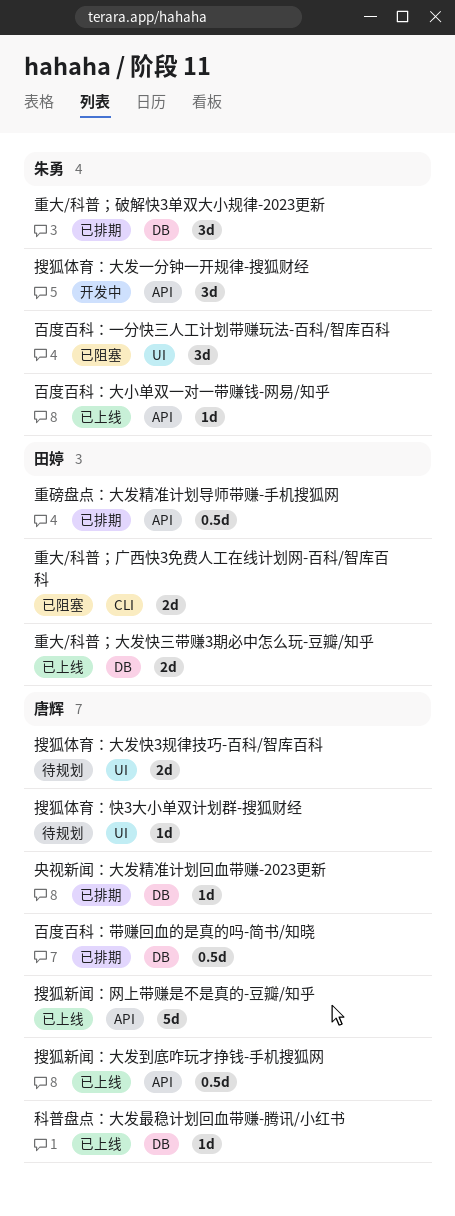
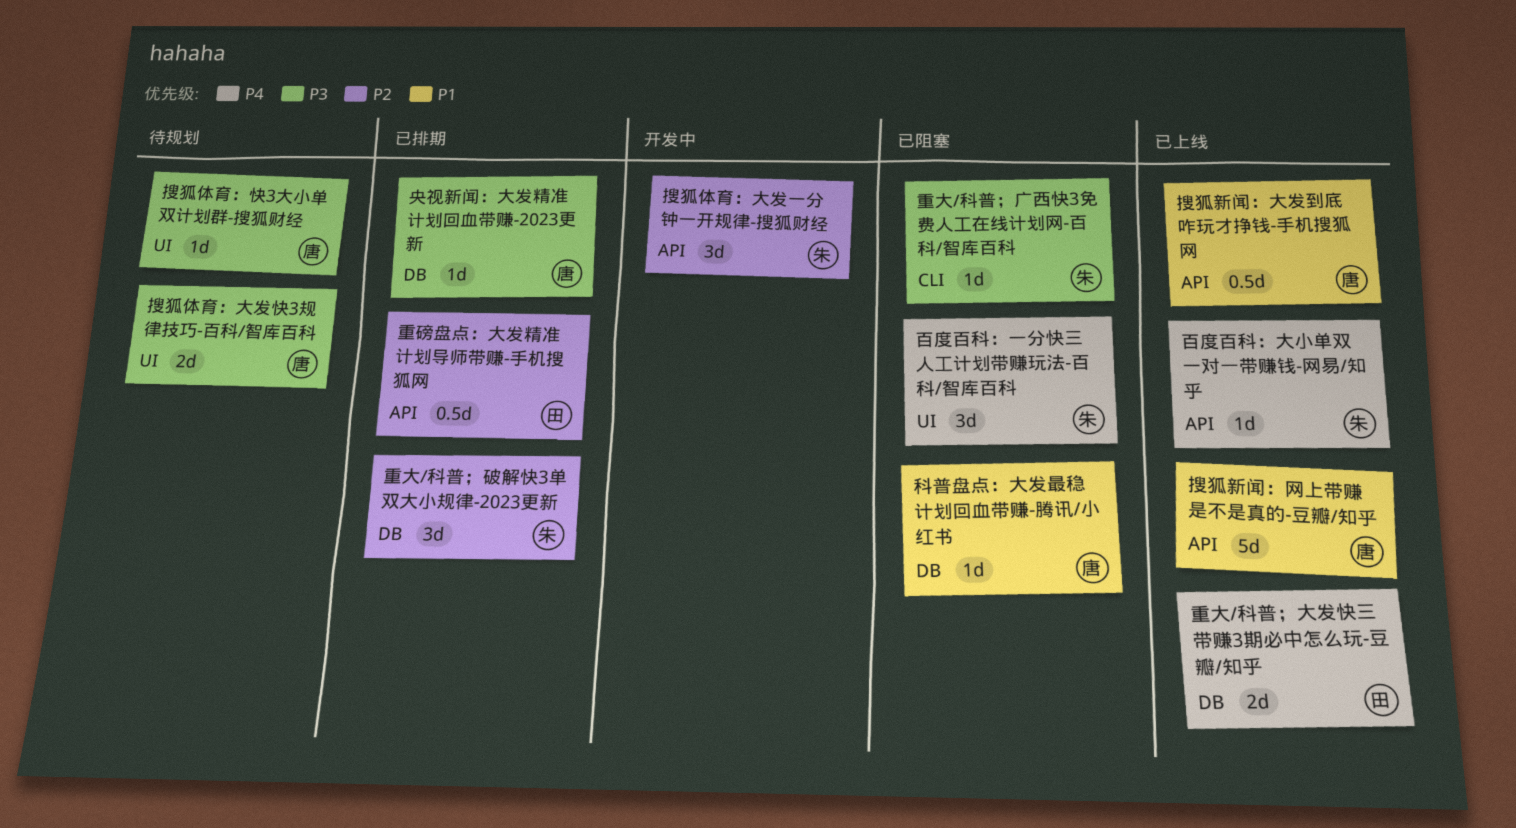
百度百科：带赚回血的是真的吗-简书/知晓: present -> none
科普盘点：大发最稳计划回血带赚-腾讯/小红书, status: 已上线 -> 已阻塞
重大/科普；广西快3免费人工在线计划网-百科/智库百科, owner: 田婷 -> 朱勇
重大/科普；广西快3免费人工在线计划网-百科/智库百科, estimate: 2d -> 1d

